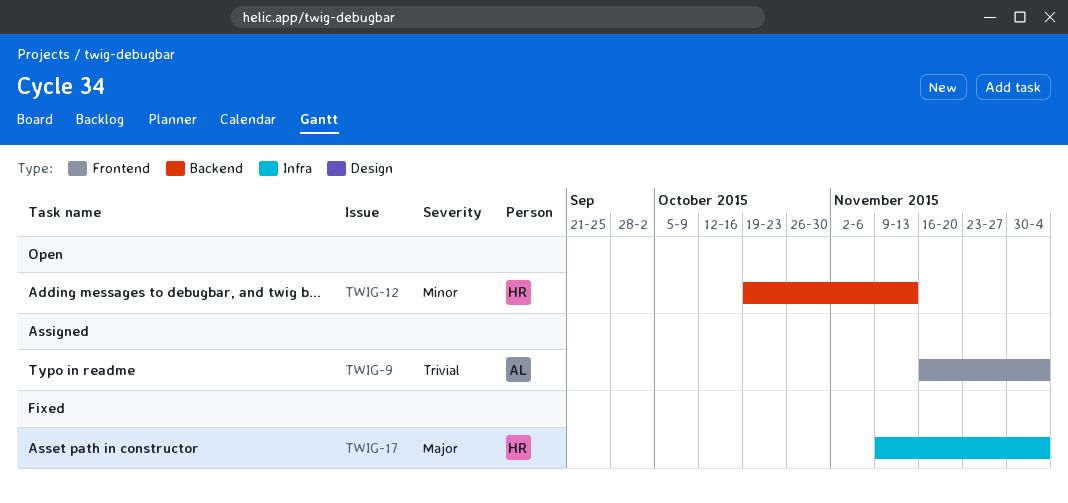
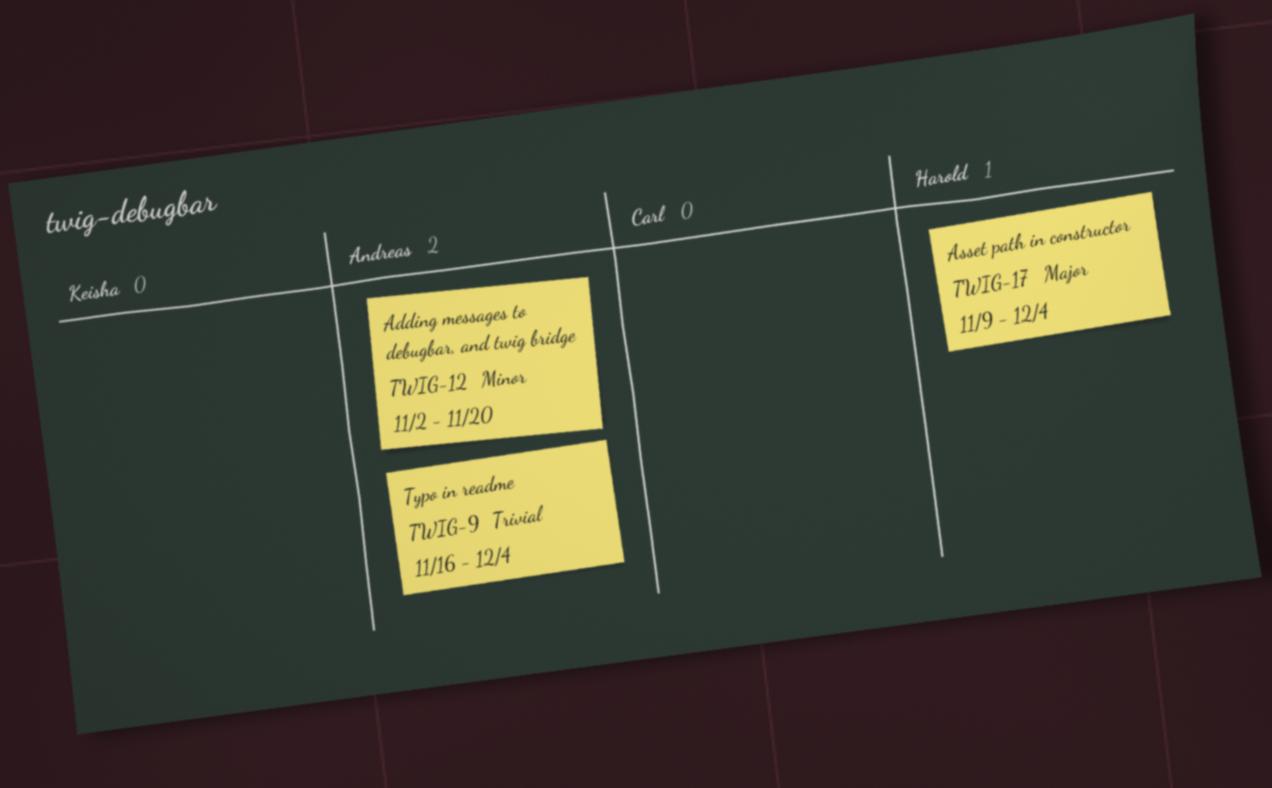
TWIG-12, owner: Harold -> Andreas
TWIG-12, start: Oct 19 -> Nov 2
TWIG-12, due: Nov 13 -> Nov 20

